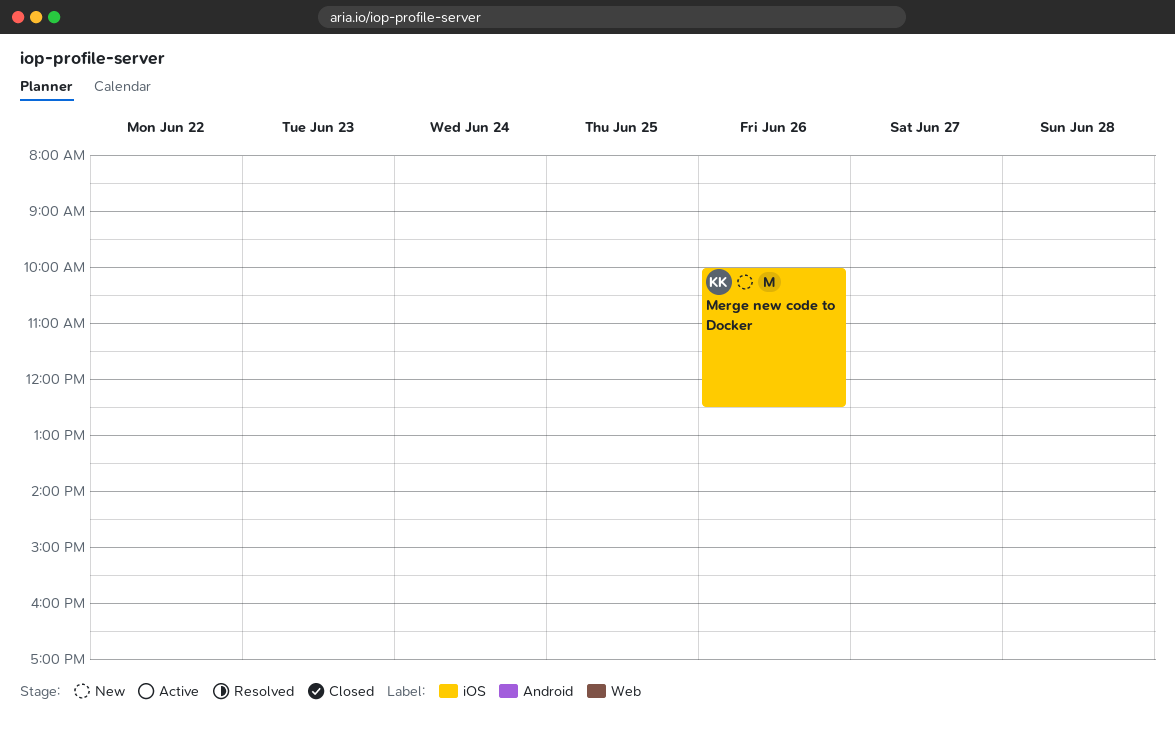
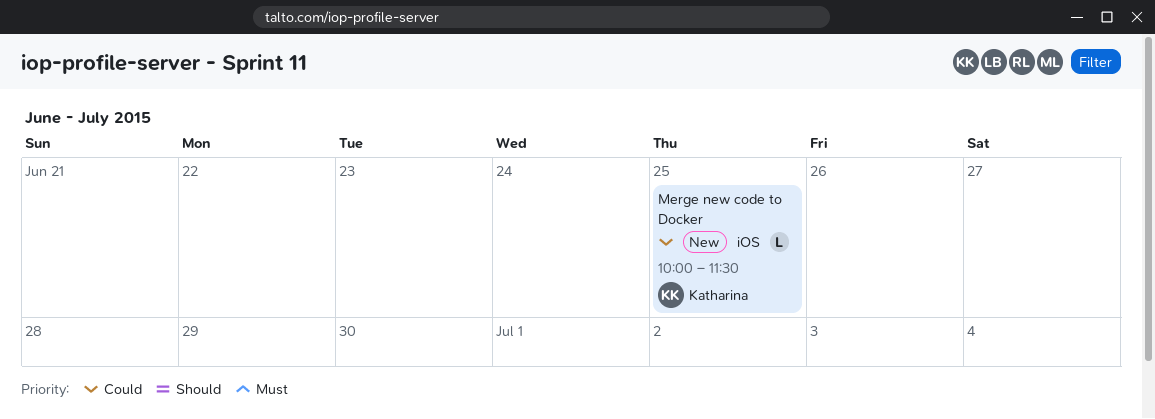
Merge new code to Docker, estimate: M -> L
Merge new code to Docker, day: Jun 26 -> Jun 25
Merge new code to Docker, ends: 12:30 -> 11:30

